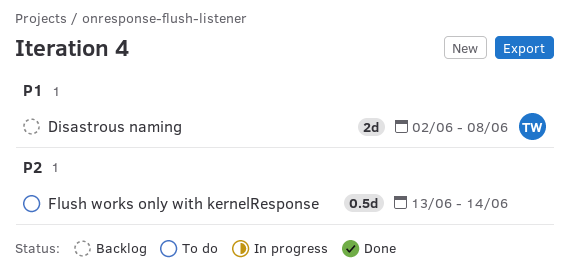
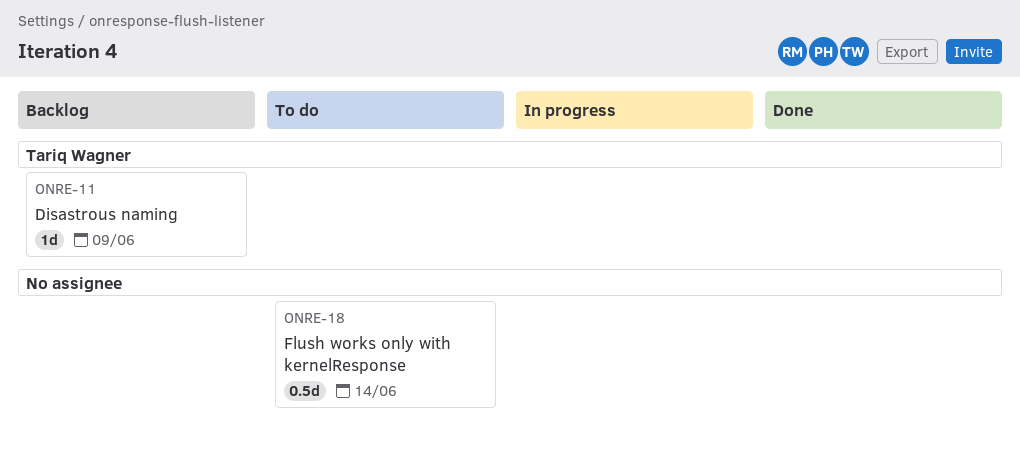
Disastrous naming, estimate: 2d -> 1d
Disastrous naming, due: Jun 8 -> Jun 9

